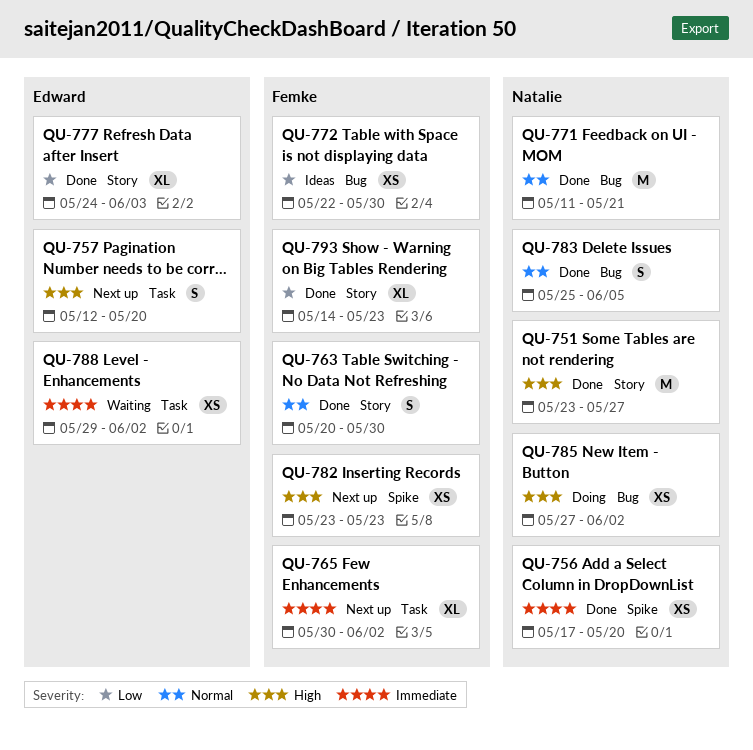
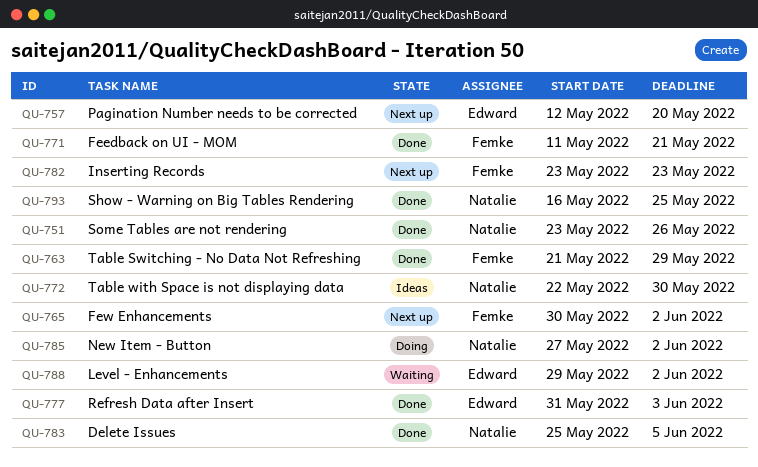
QU-751, due: May 27 -> May 26
QU-756: present -> none
QU-763, start: May 20 -> May 21
QU-763, due: May 30 -> May 29
QU-771, owner: Natalie -> Femke
QU-772, owner: Femke -> Natalie
QU-777, start: May 24 -> May 31
QU-793, owner: Femke -> Natalie
QU-793, start: May 14 -> May 16
QU-793, due: May 23 -> May 25

